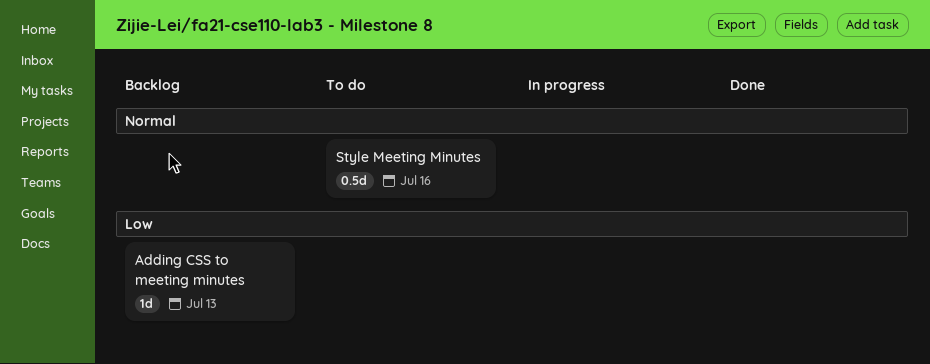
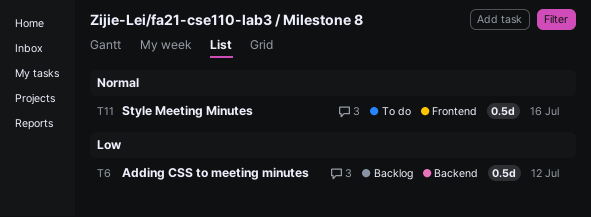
Adding CSS to meeting minutes, estimate: 1d -> 0.5d
Adding CSS to meeting minutes, due: Jul 13 -> Jul 12

